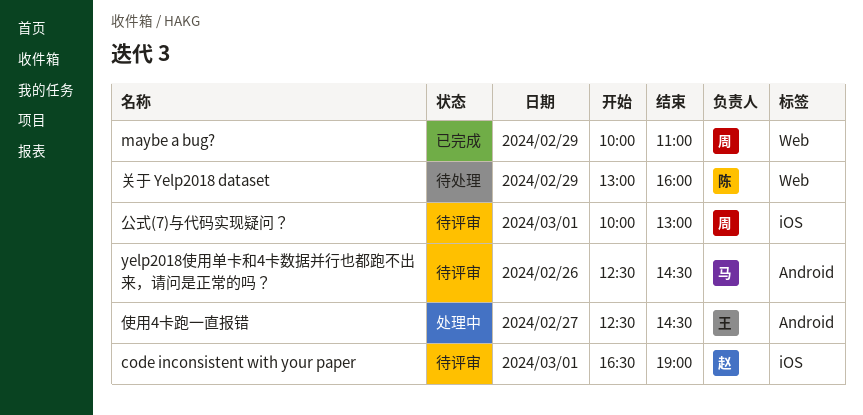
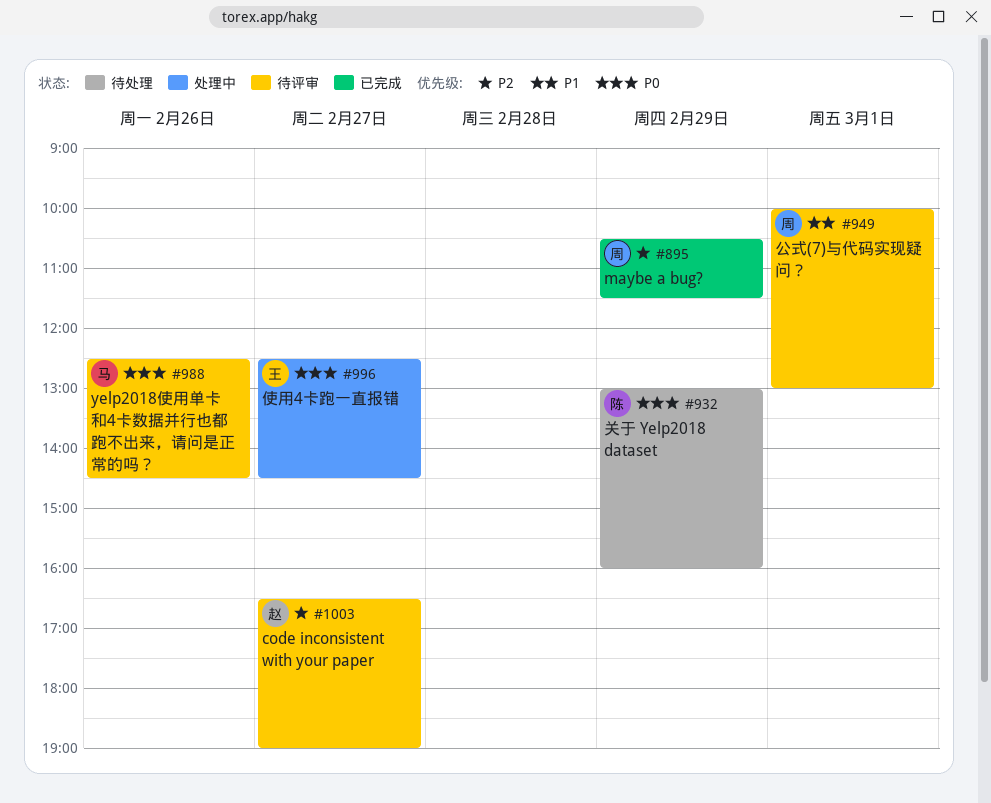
code inconsistent with your paper, day: Mar 1 -> Feb 27
maybe a bug?, begins: 10:00 -> 10:30
maybe a bug?, ends: 11:00 -> 11:30

